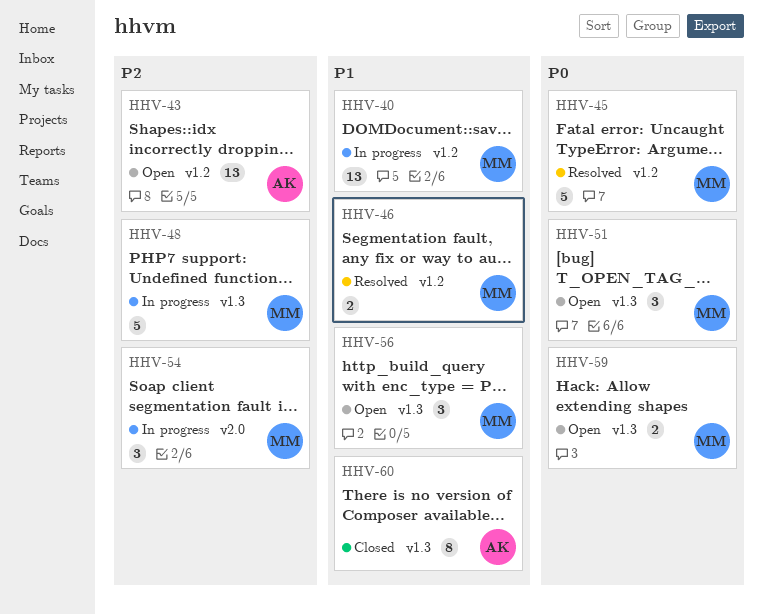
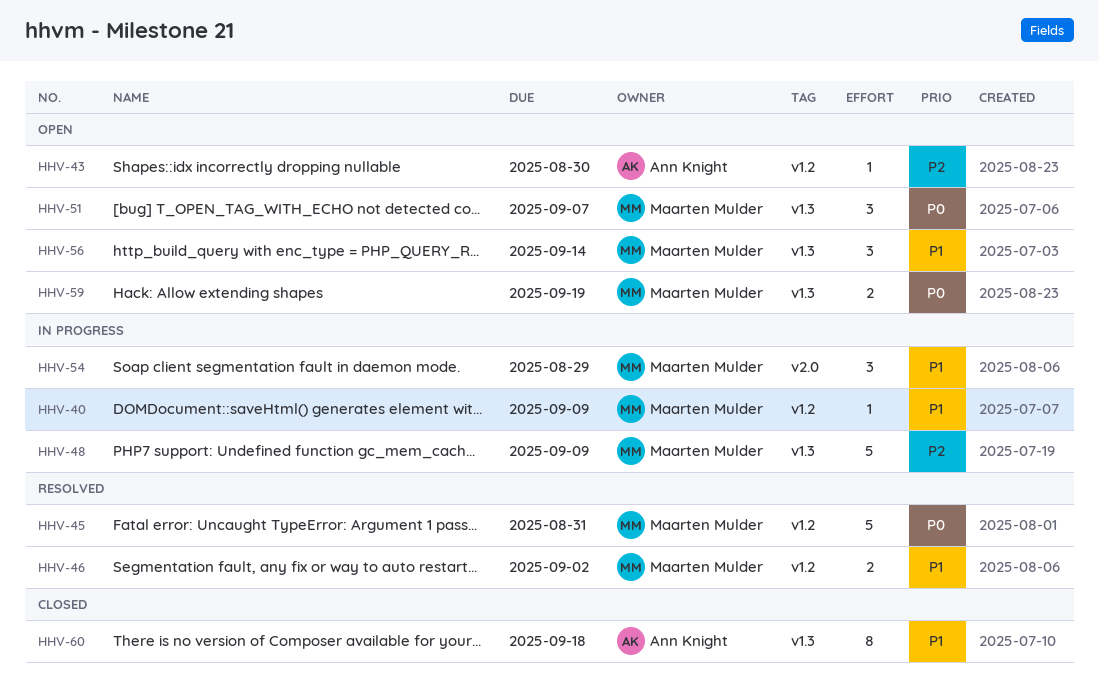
HHV-40, estimate: 13 -> 1
HHV-43, estimate: 13 -> 1
HHV-54, priority: P2 -> P1

